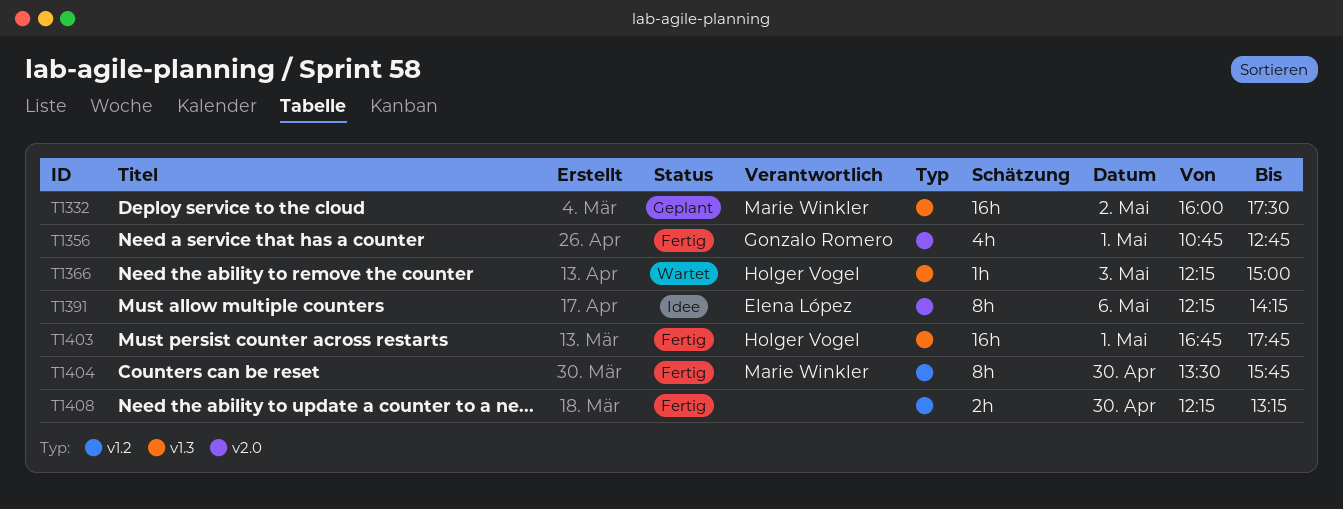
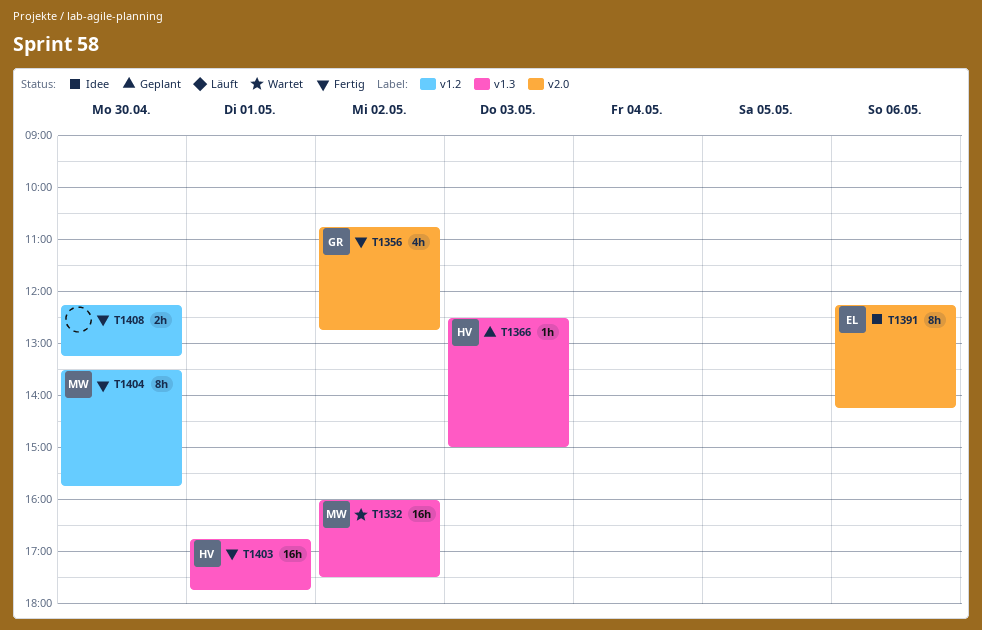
T1332, status: Geplant -> Wartet
T1356, day: May 1 -> May 2
T1366, status: Wartet -> Geplant
T1366, begins: 12:15 -> 12:30

